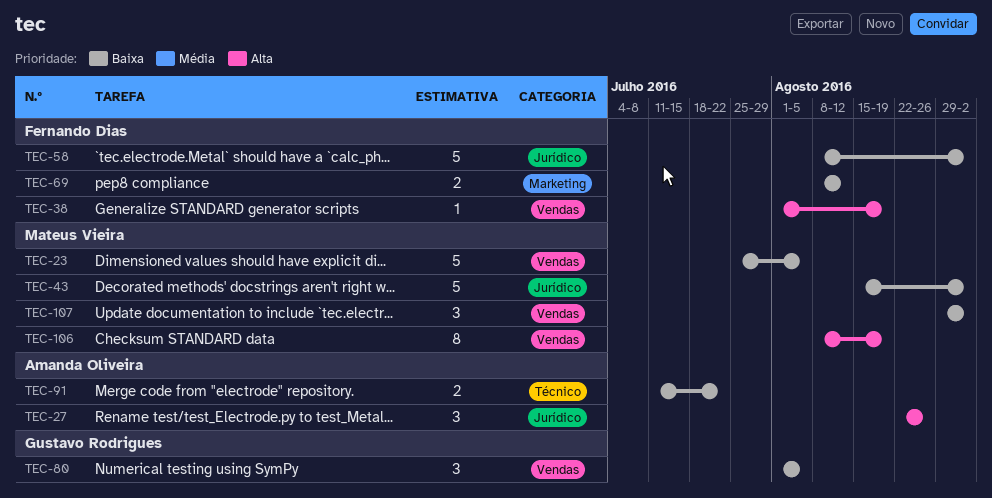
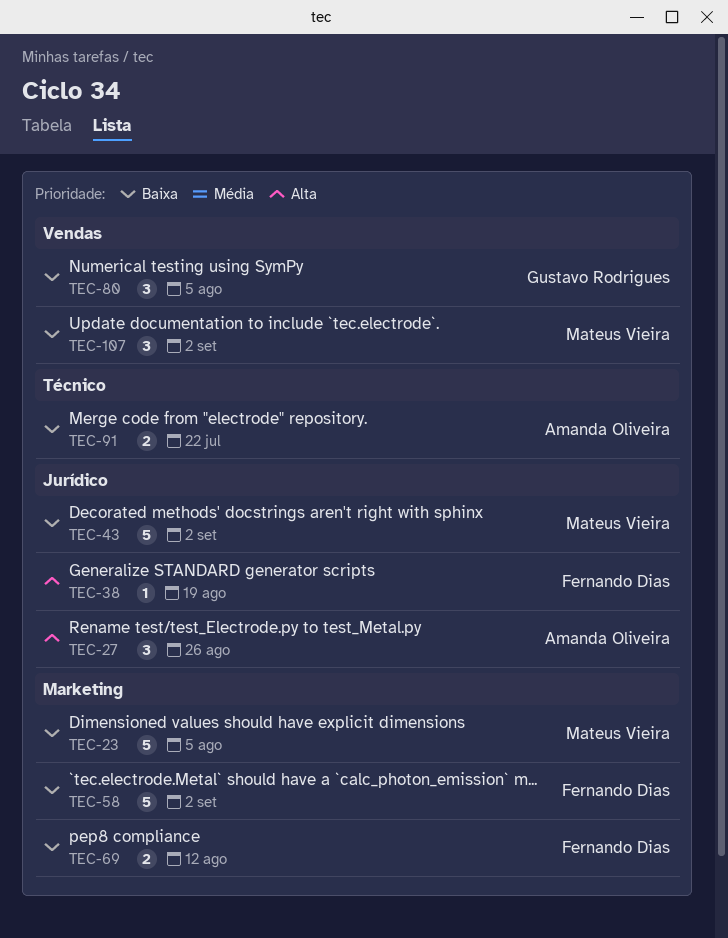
TEC-23, label: Vendas -> Marketing
TEC-38, label: Vendas -> Jurídico
TEC-58, label: Jurídico -> Marketing
TEC-106: present -> none

